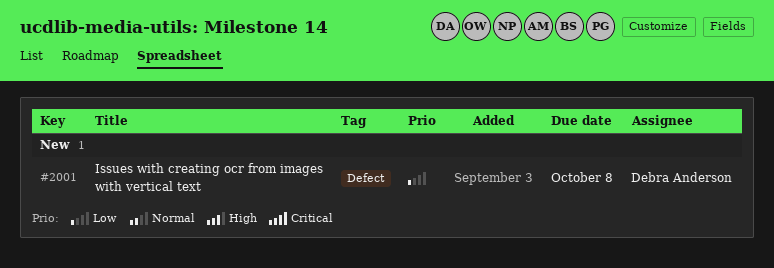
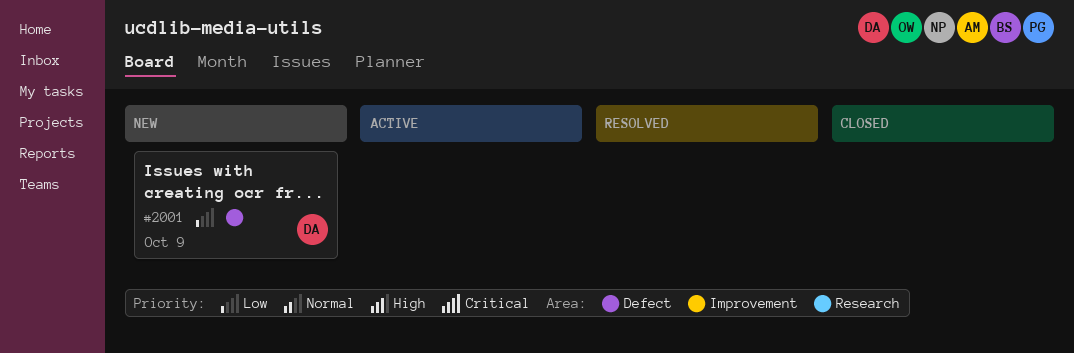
#2001, due: Oct 8 -> Oct 9

